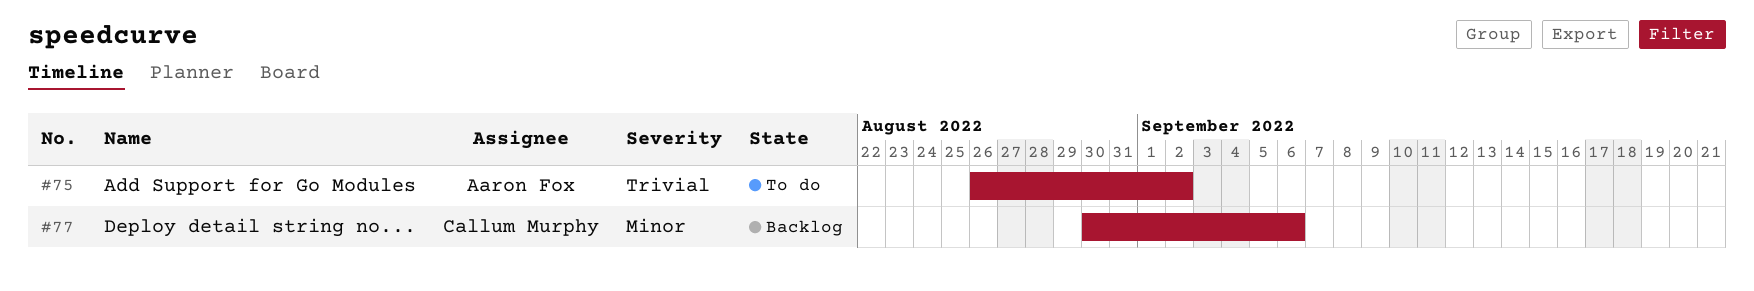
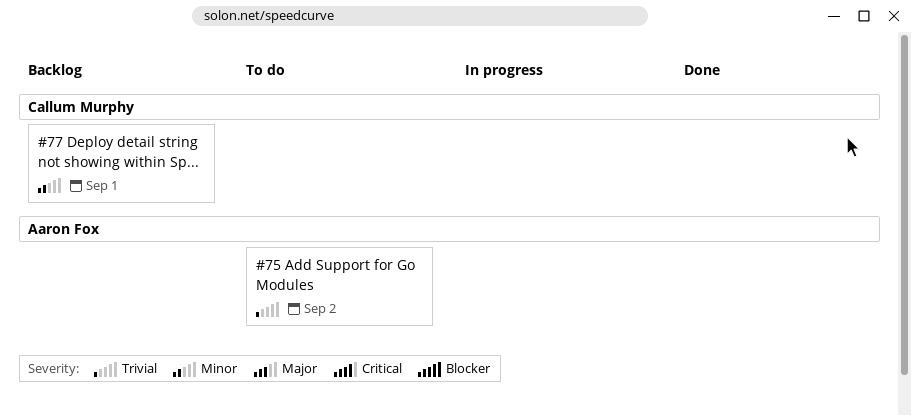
#77, due: Sep 6 -> Sep 1

